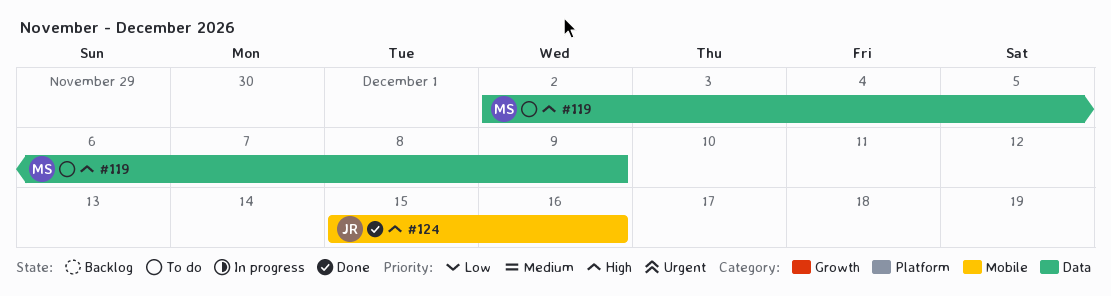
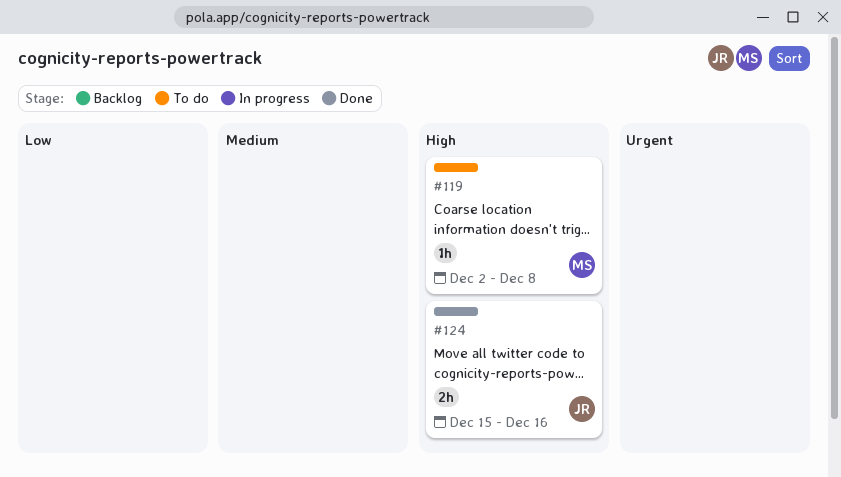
#119, due: Dec 9 -> Dec 8

